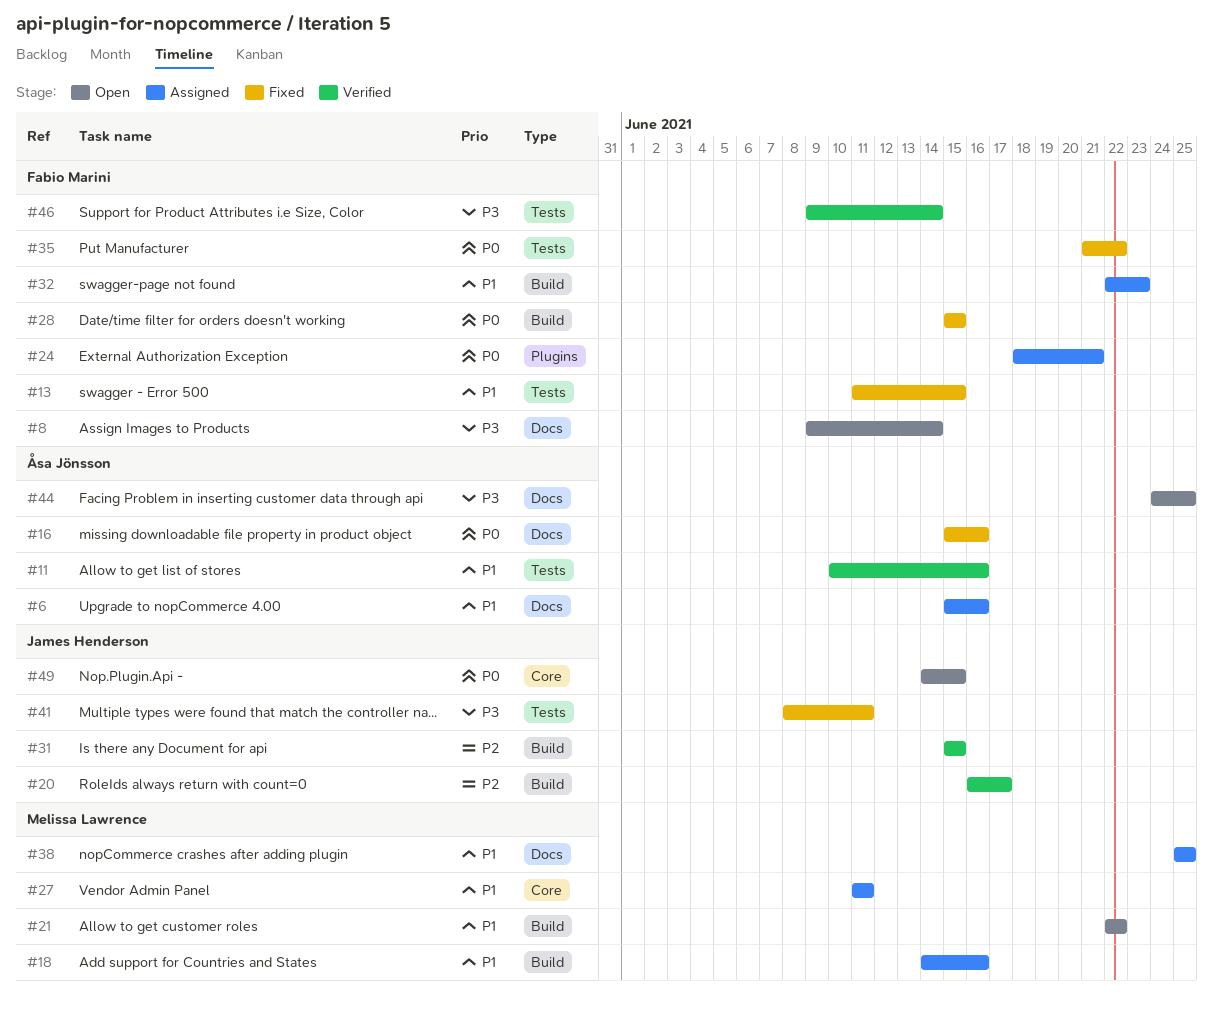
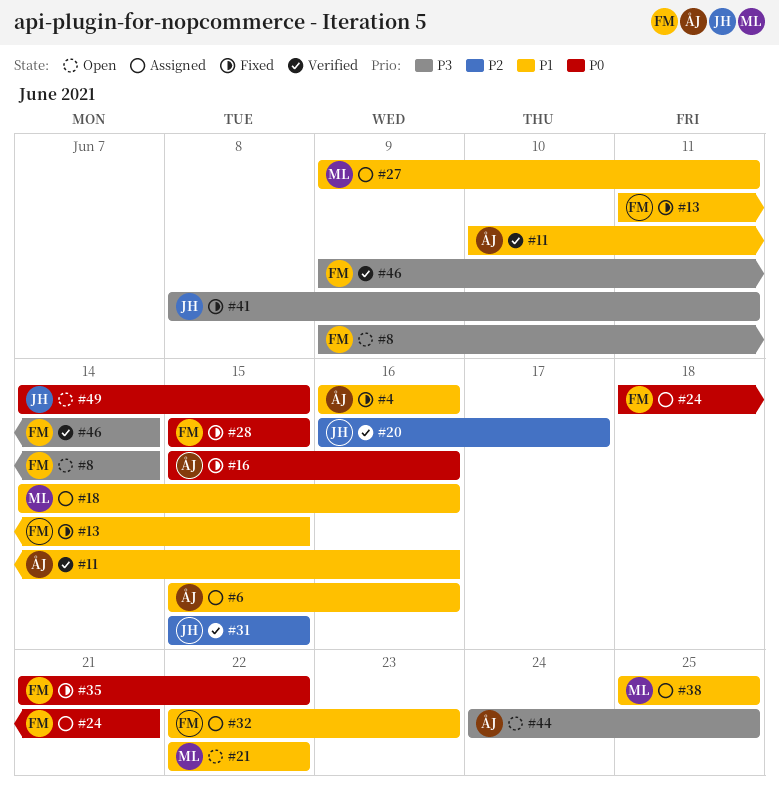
#4: none -> present
#27, start: Jun 11 -> Jun 9

